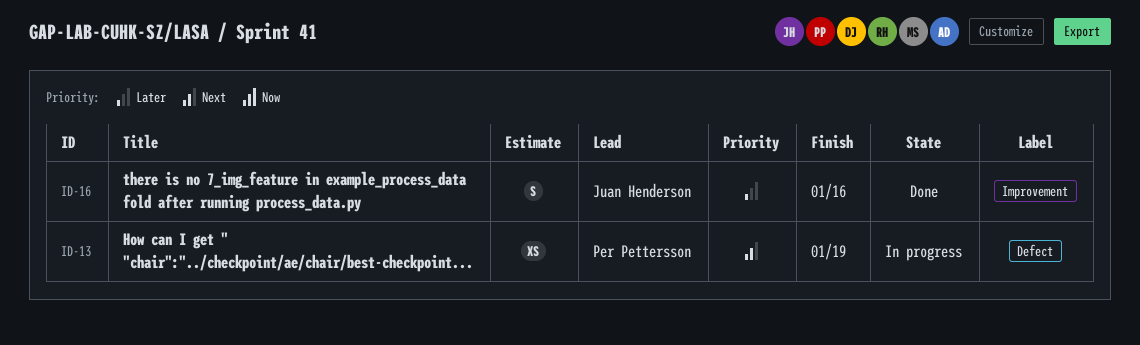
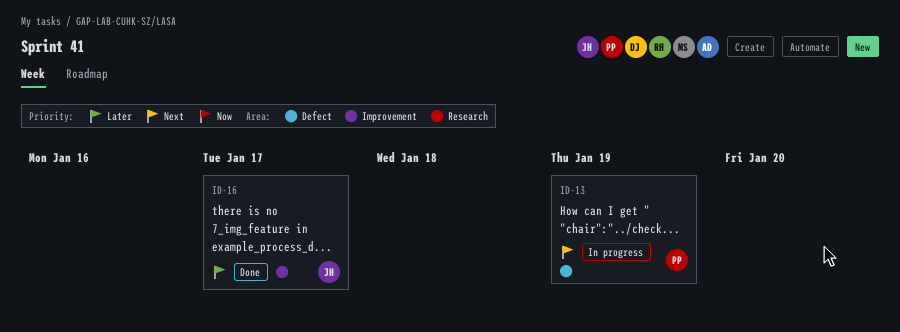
ID-16, due: Jan 16 -> Jan 17

